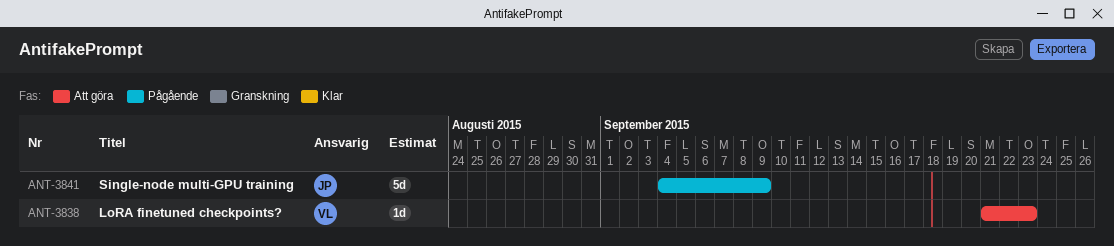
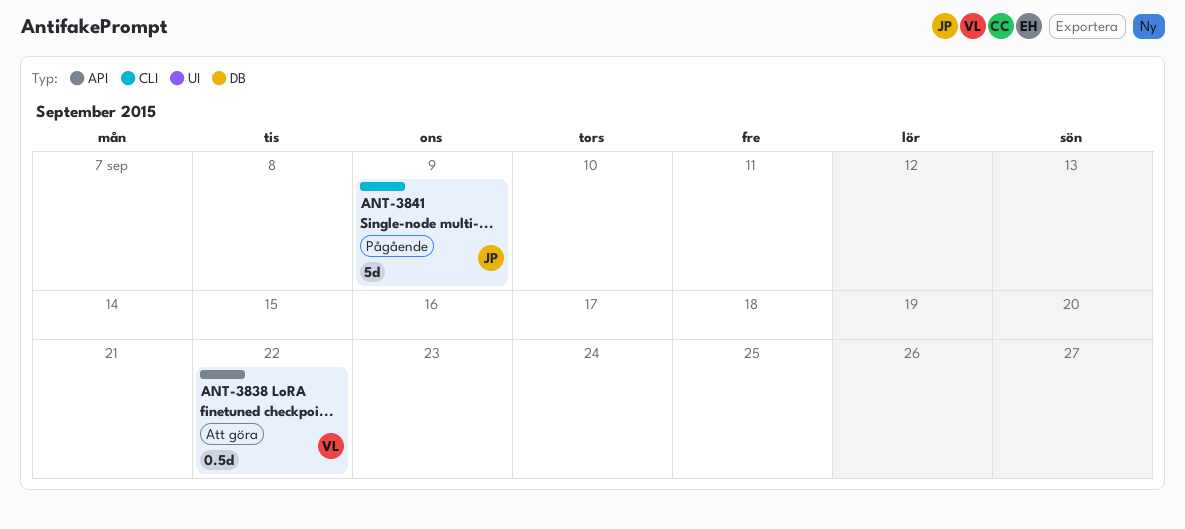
ANT-3838, estimate: 1d -> 0.5d
ANT-3838, due: Sep 23 -> Sep 22

